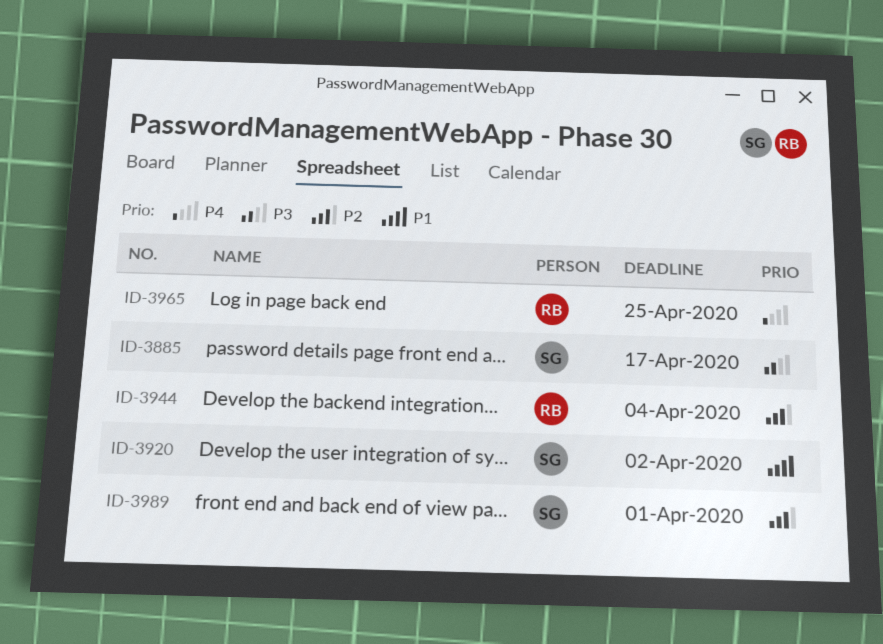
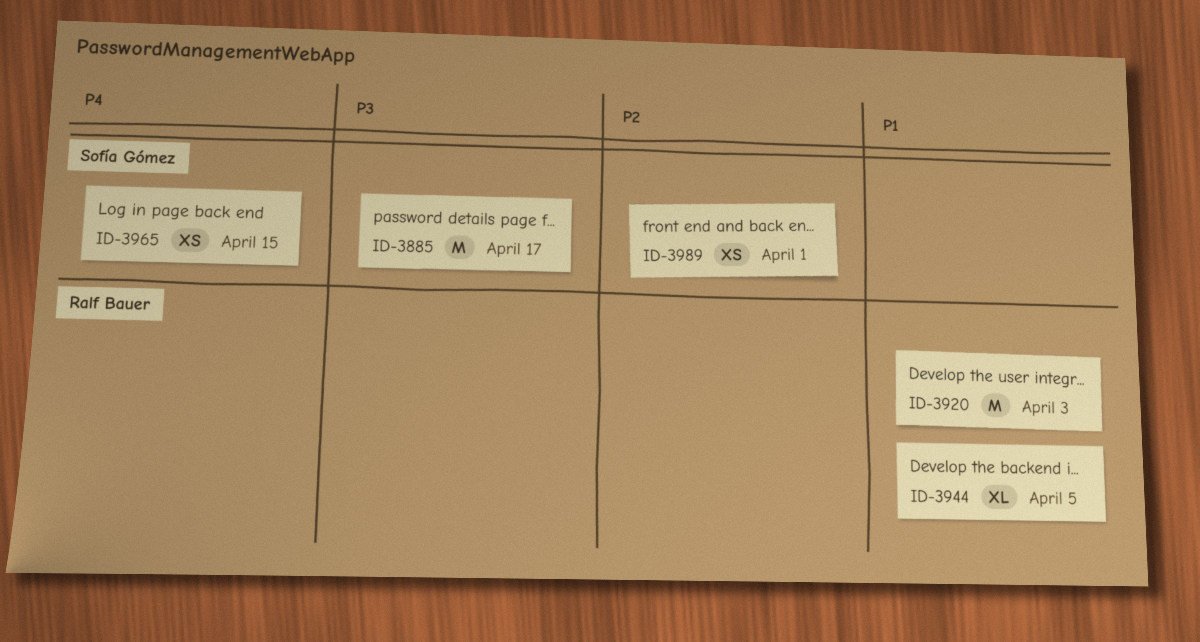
ID-3920, owner: Sofía Gómez -> Ralf Bauer
ID-3920, due: Apr 2 -> Apr 3
ID-3944, priority: P2 -> P1
ID-3944, due: Apr 4 -> Apr 5
ID-3965, owner: Ralf Bauer -> Sofía Gómez
ID-3965, due: Apr 25 -> Apr 15

